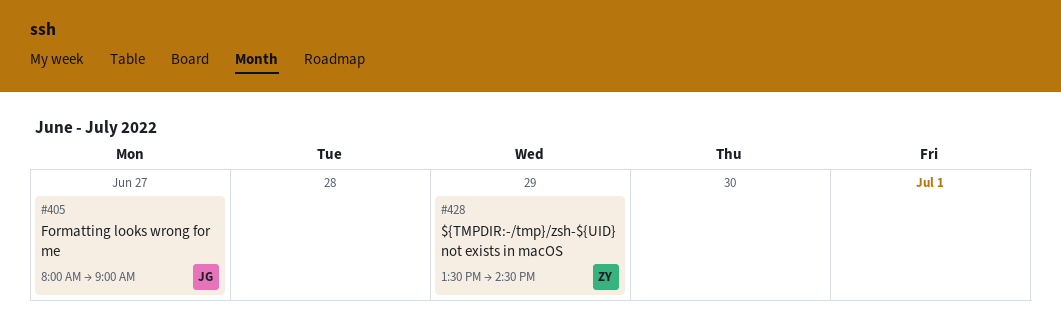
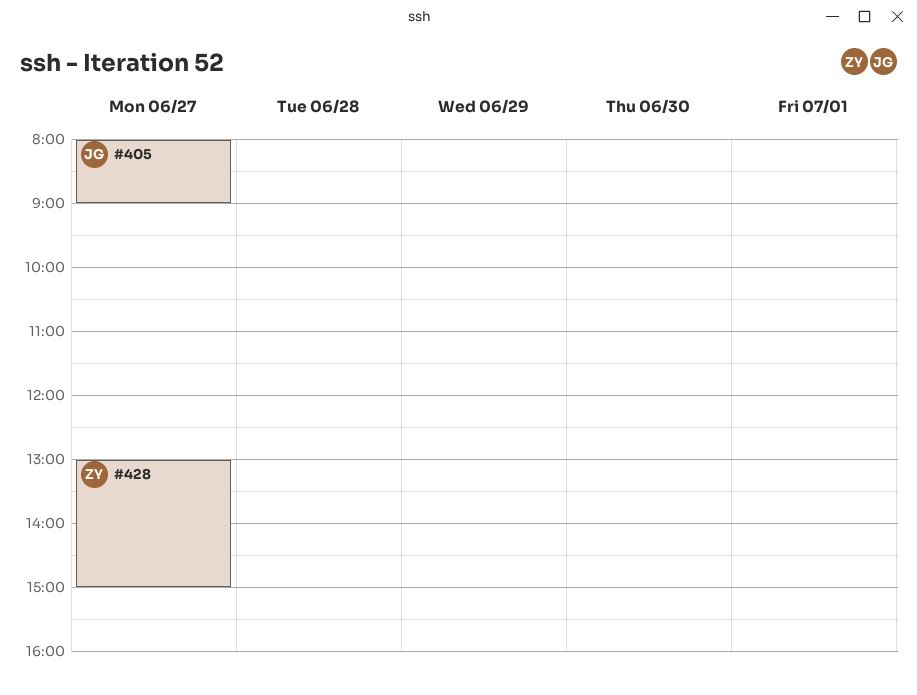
#428, day: Jun 29 -> Jun 27
#428, begins: 13:30 -> 13:00
#428, ends: 14:30 -> 15:00

